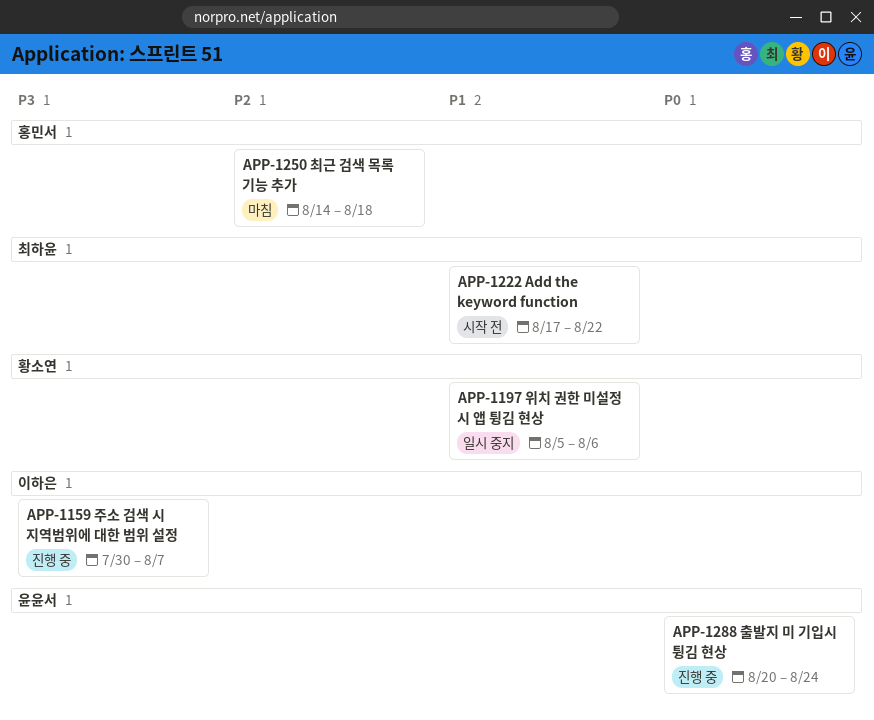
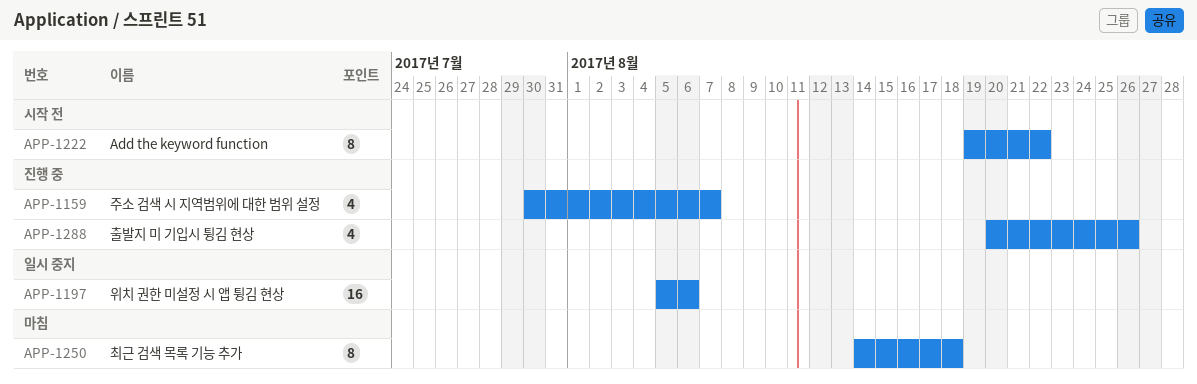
APP-1222, start: Aug 17 -> Aug 19
APP-1288, due: Aug 24 -> Aug 26

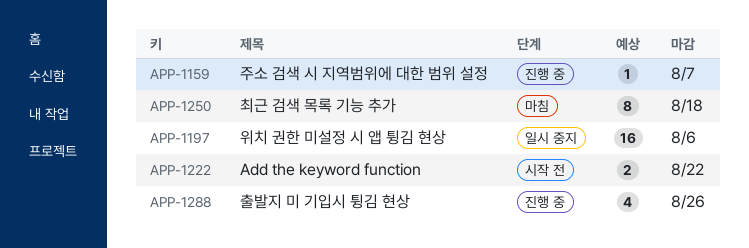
APP-1159, estimate: 4 -> 1
APP-1222, estimate: 8 -> 2

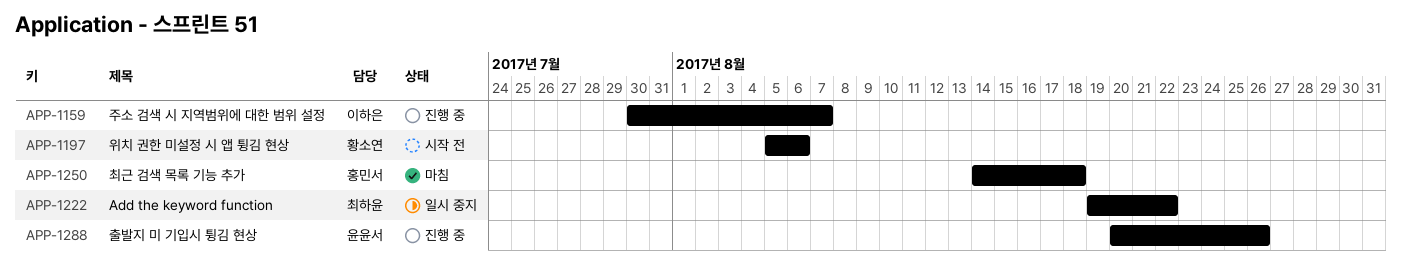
APP-1197, status: 일시 중지 -> 시작 전
APP-1222, status: 시작 전 -> 일시 중지

